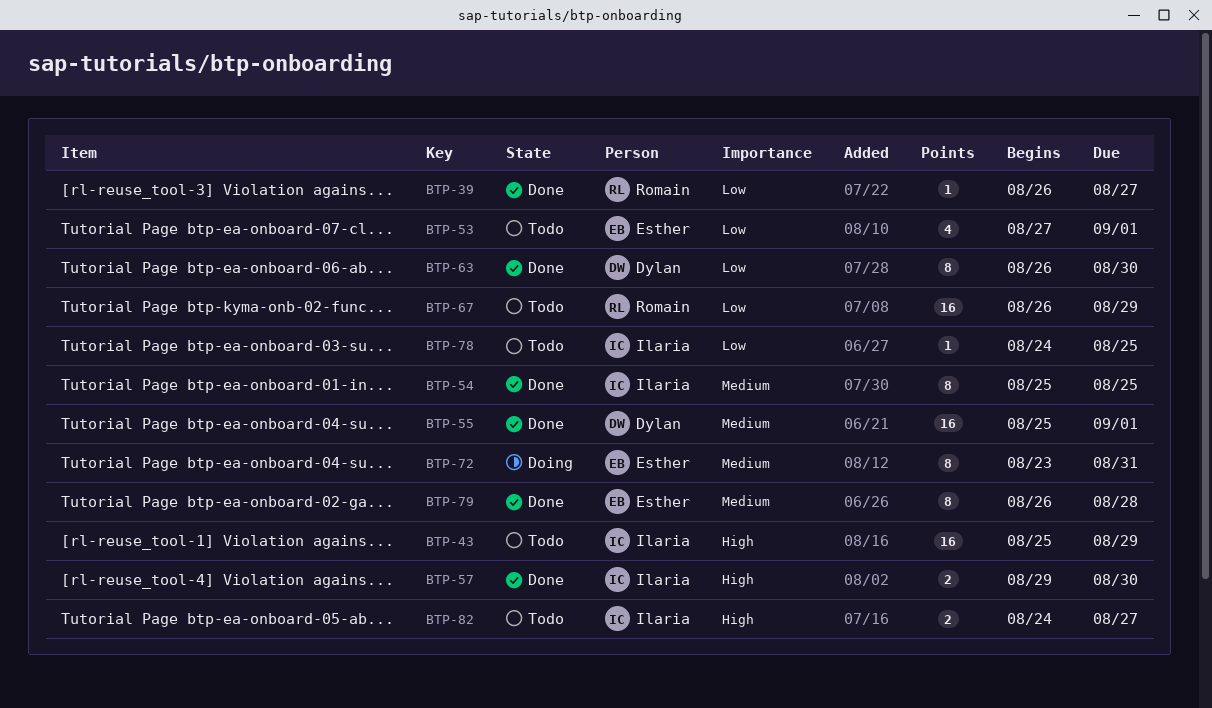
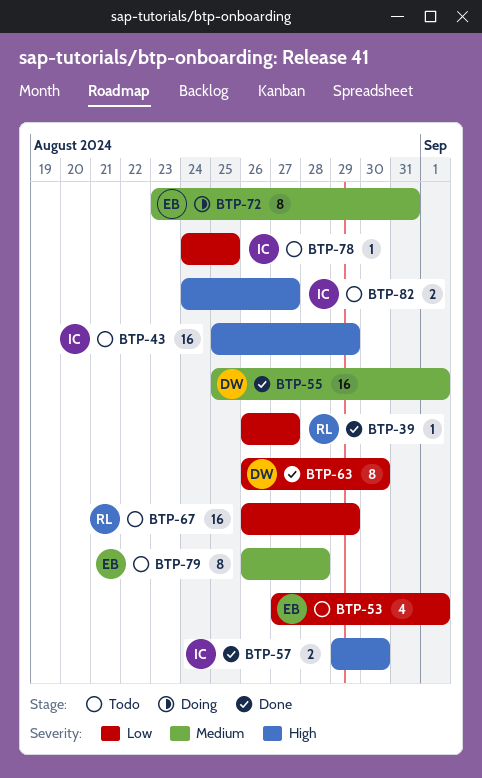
BTP-54: present -> none
BTP-79, status: Done -> Todo

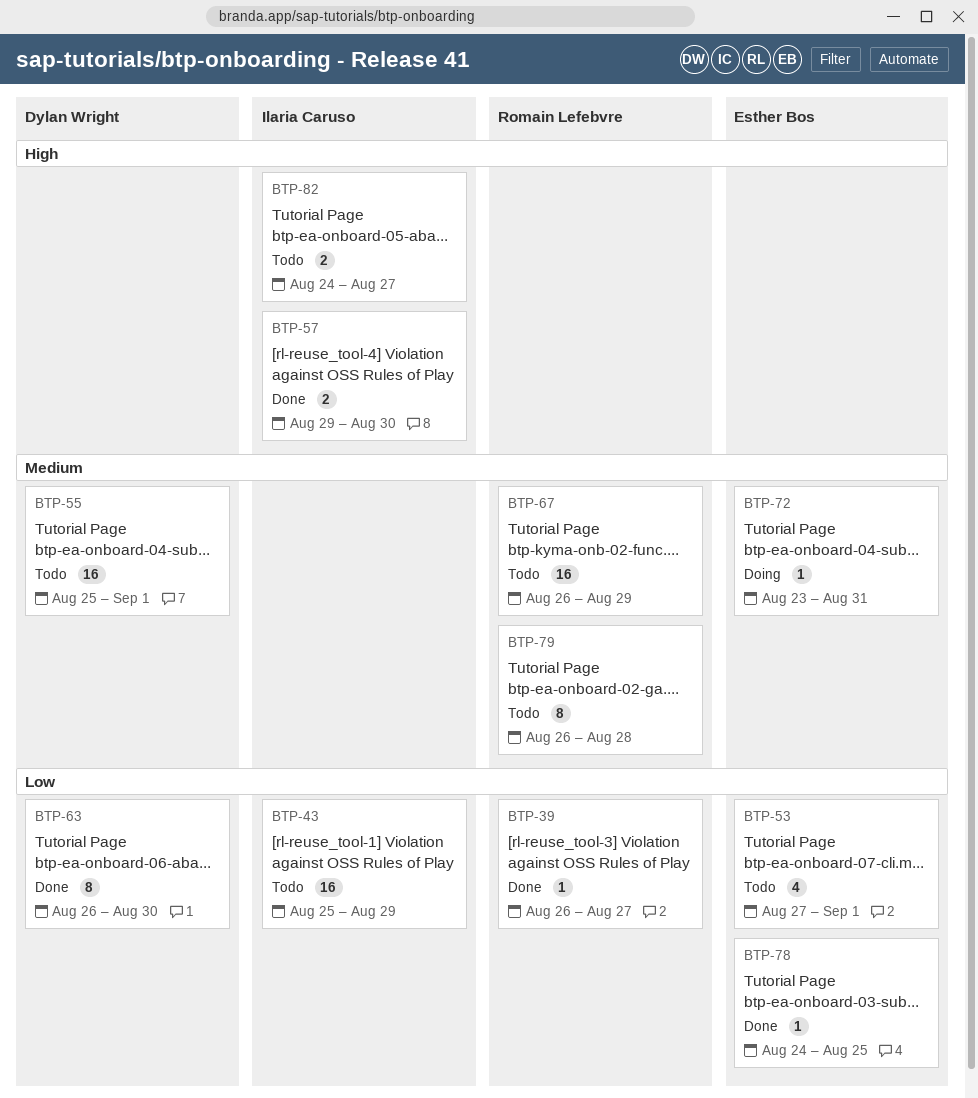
BTP-43, priority: High -> Low
BTP-55, status: Done -> Todo
BTP-67, priority: Low -> Medium
BTP-72, estimate: 8 -> 1
BTP-78, status: Todo -> Done
BTP-78, owner: Ilaria Caruso -> Esther Bos
BTP-79, owner: Esther Bos -> Romain Lefebvre

